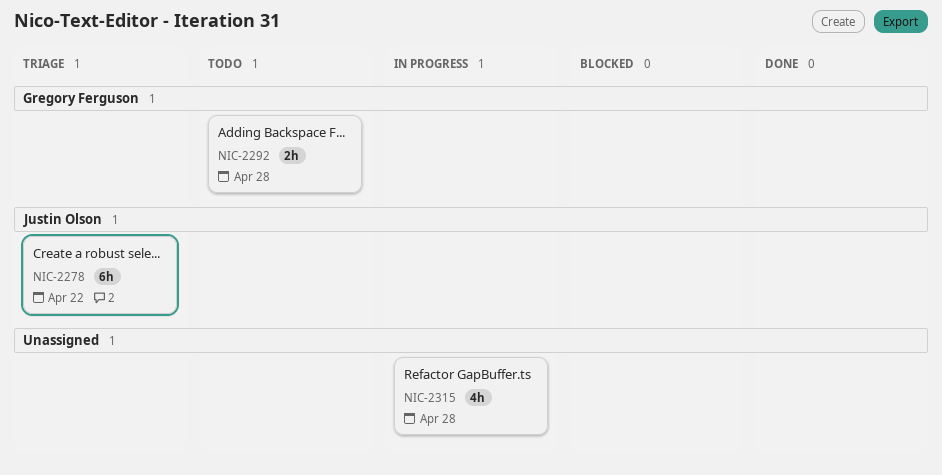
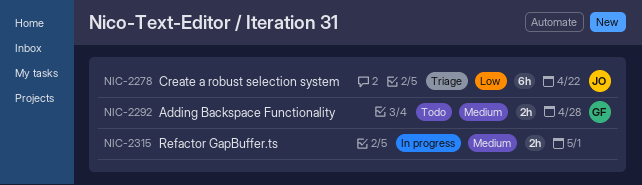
NIC-2315, estimate: 4h -> 2h
NIC-2315, due: Apr 28 -> May 1

